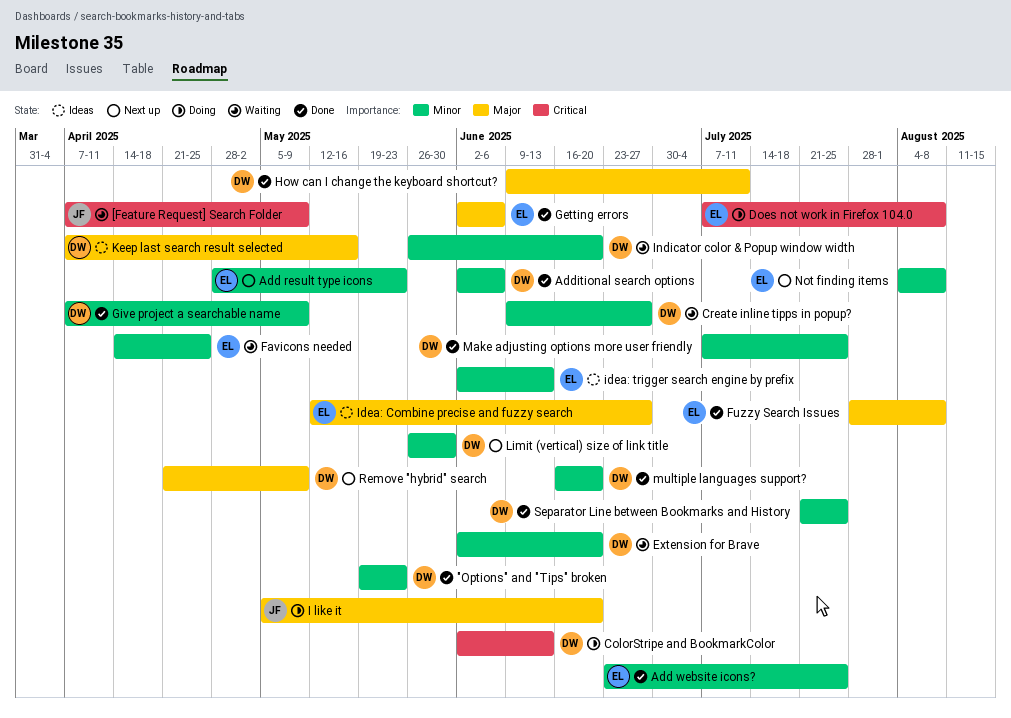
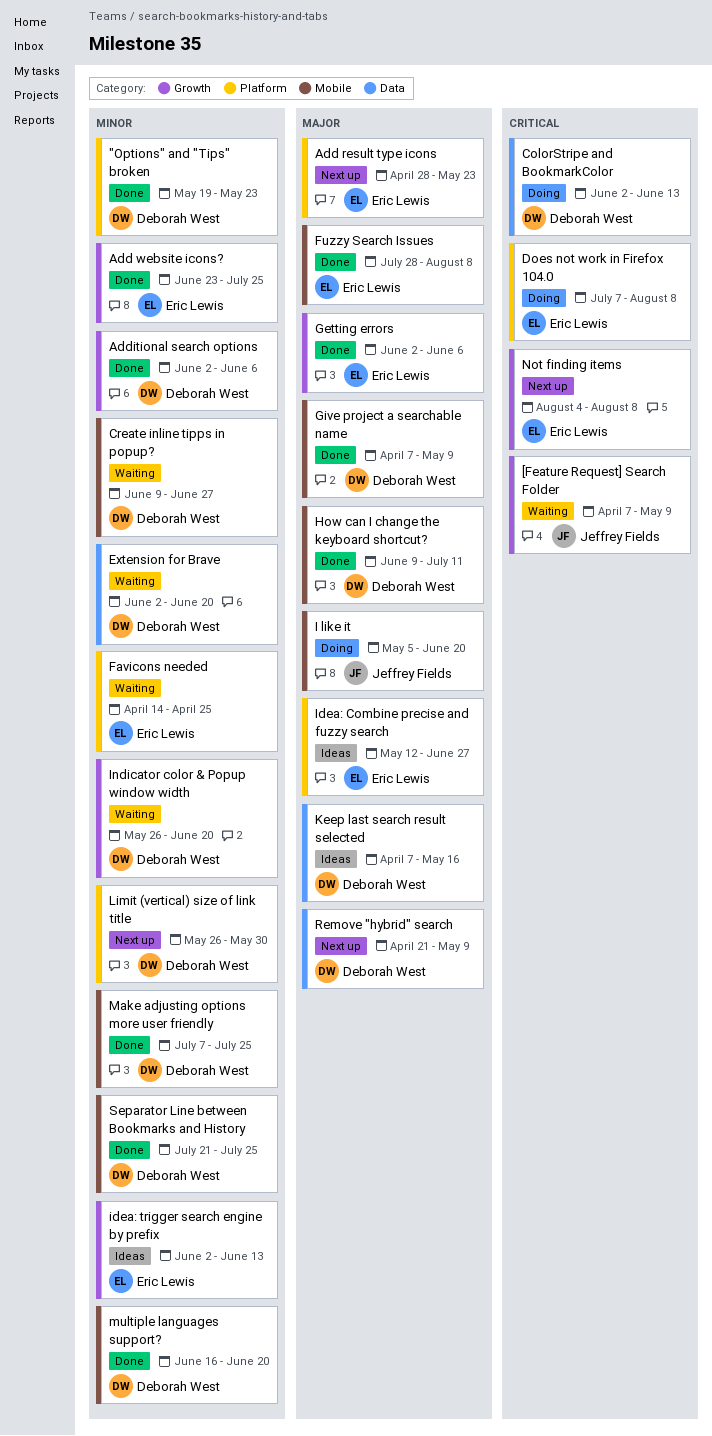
Add result type icons, priority: Minor -> Major
Give project a searchable name, priority: Minor -> Major
Not finding items, priority: Minor -> Critical

